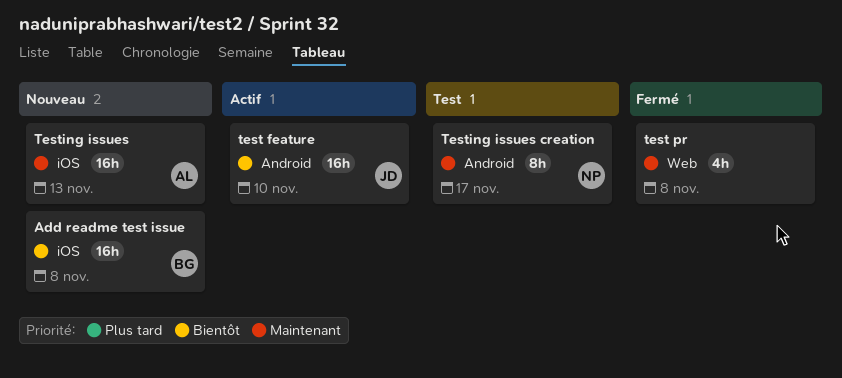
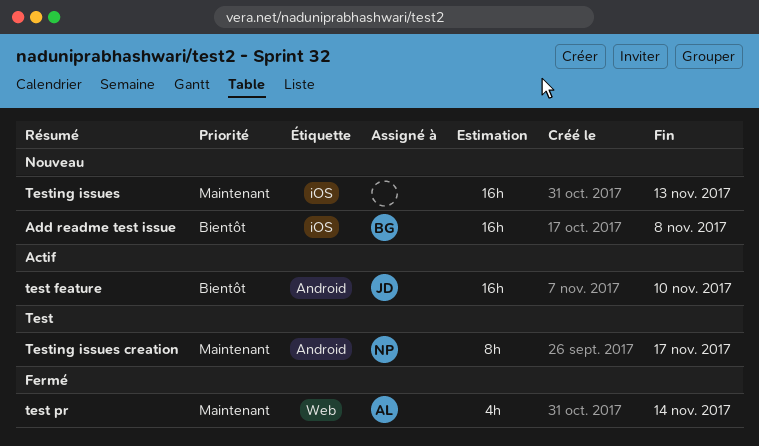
test pr, owner: none -> AL
test pr, due: Nov 8 -> Nov 14
Testing issues, owner: AL -> none

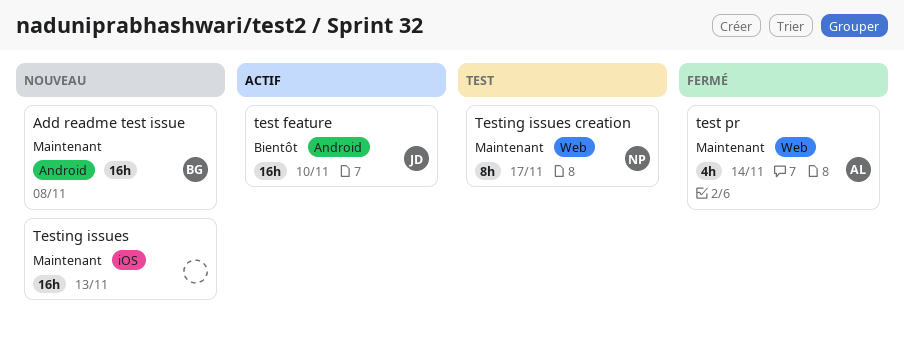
Add readme test issue, priority: Bientôt -> Maintenant
Add readme test issue, label: iOS -> Android
Testing issues creation, label: Android -> Web

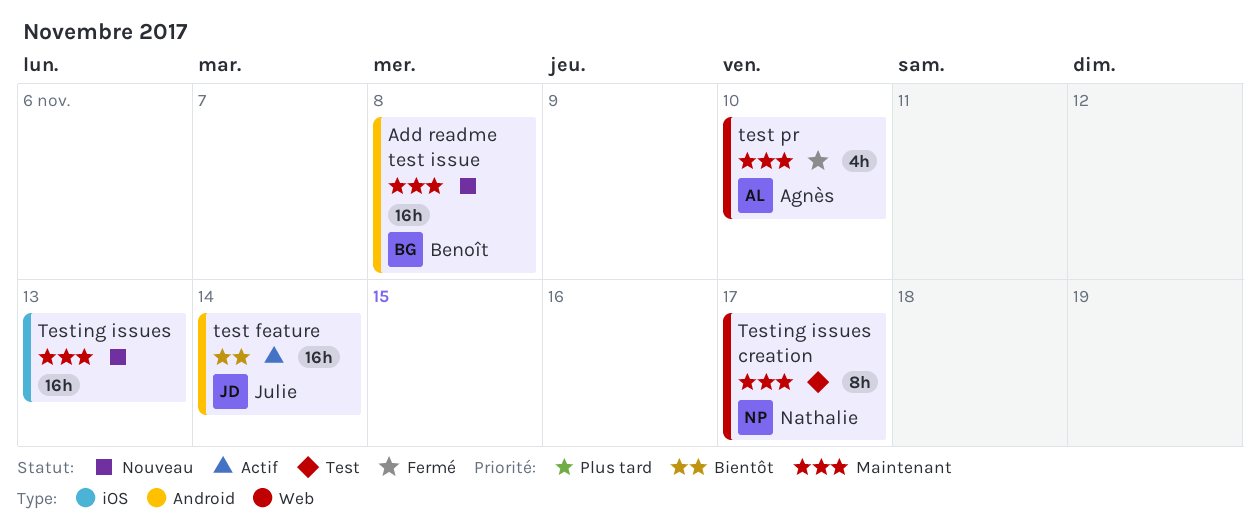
test feature, due: Nov 10 -> Nov 14
test pr, due: Nov 14 -> Nov 10

